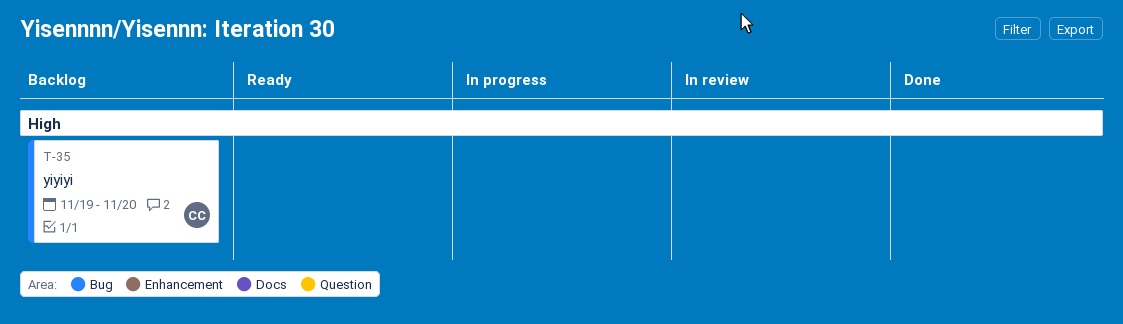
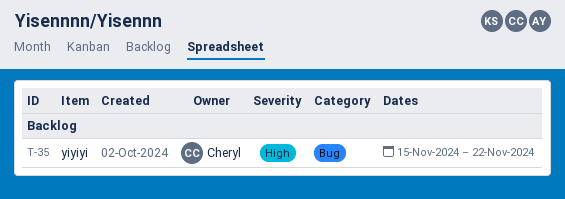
T-35, start: Nov 19 -> Nov 15
T-35, due: Nov 20 -> Nov 22

